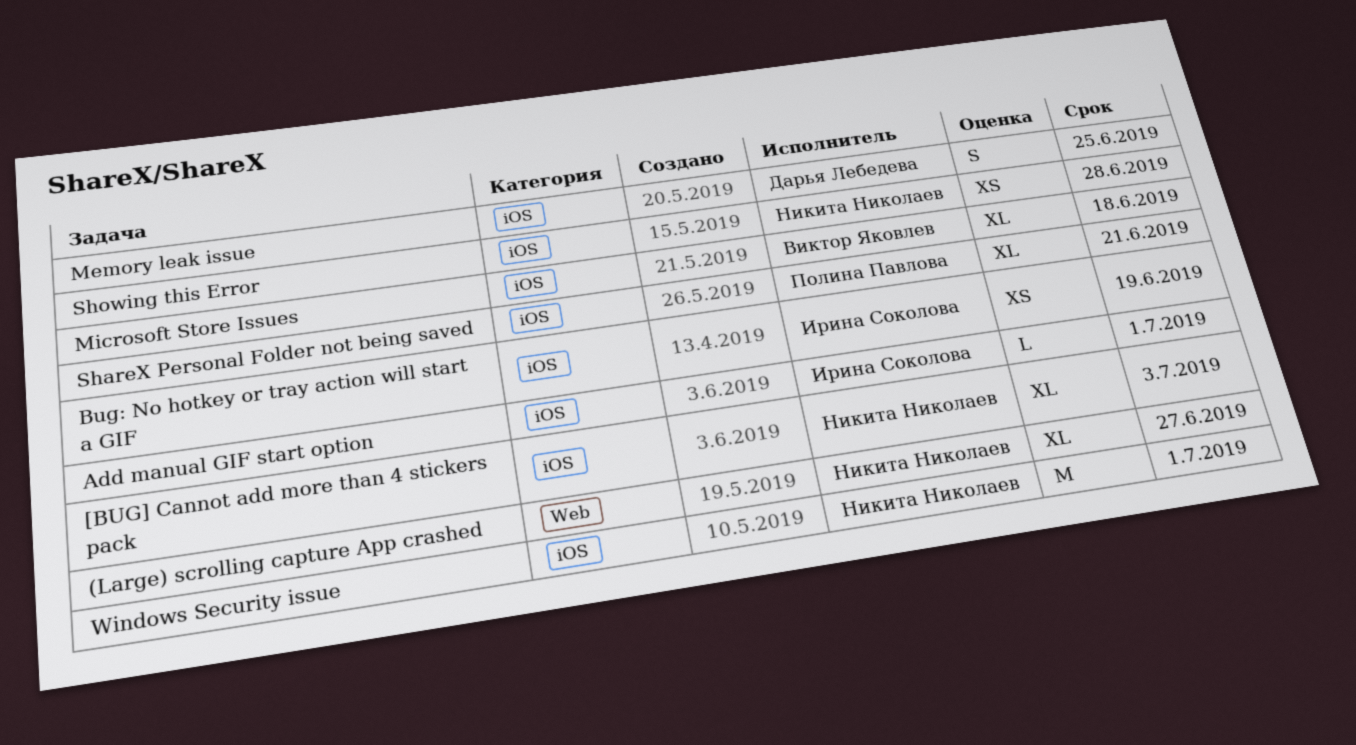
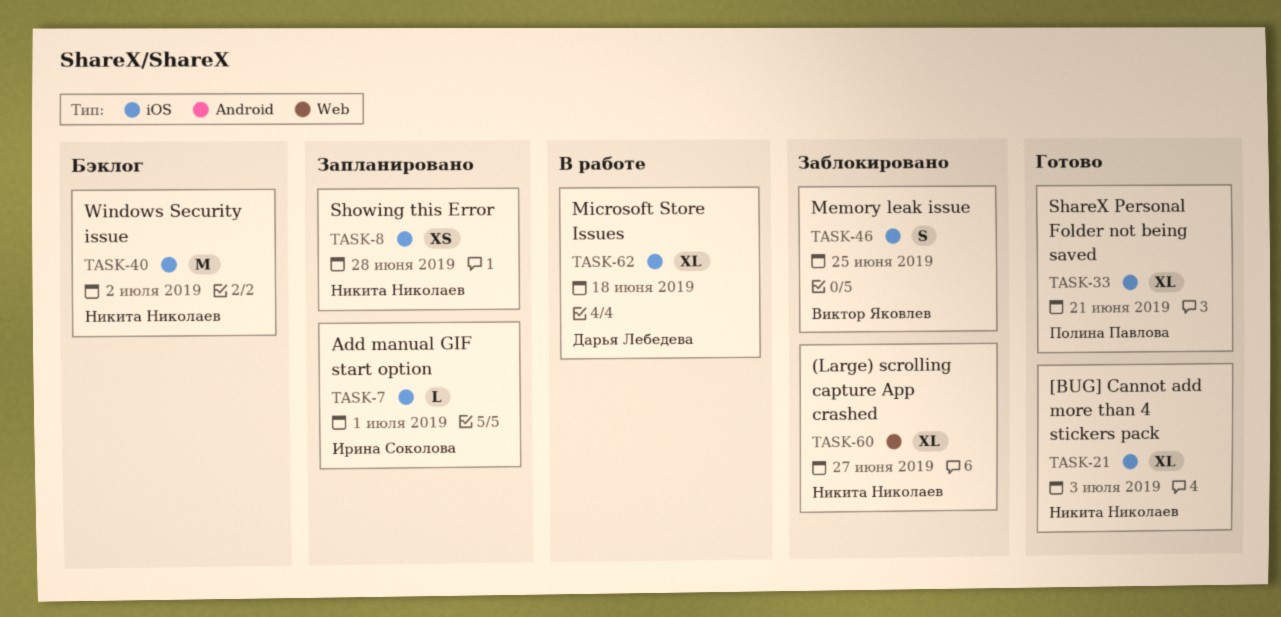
Bug: No hotkey or tray action will start a GIF: present -> none
Memory leak issue, owner: Дарья Лебедева -> Виктор Яковлев
Microsoft Store Issues, owner: Виктор Яковлев -> Дарья Лебедева
Windows Security issue, due: Jul 1 -> Jul 2

